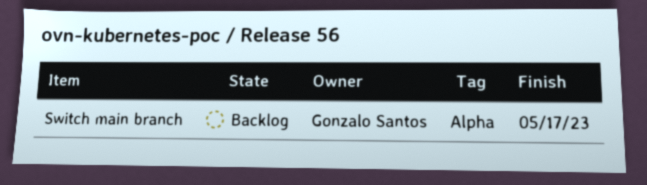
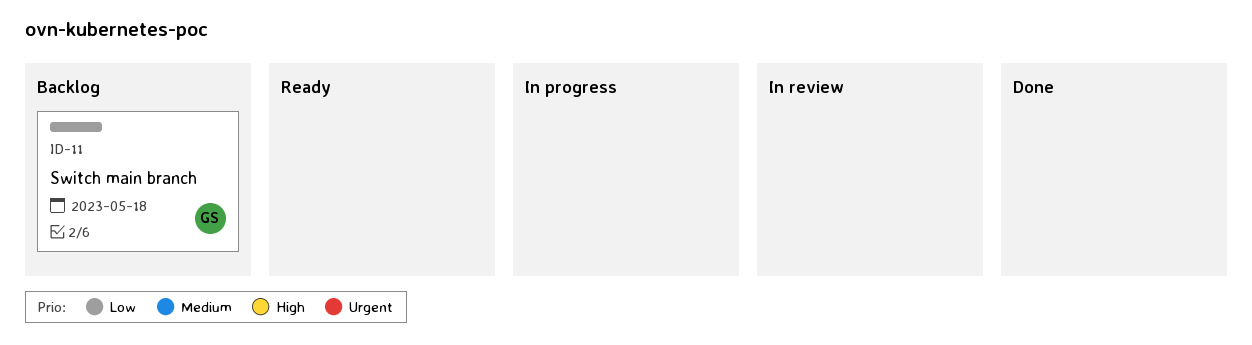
Switch main branch, due: May 17 -> May 18

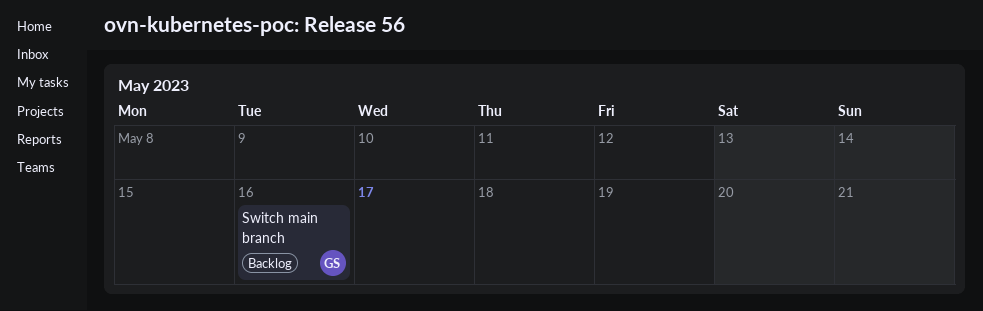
Switch main branch, due: May 18 -> May 16

